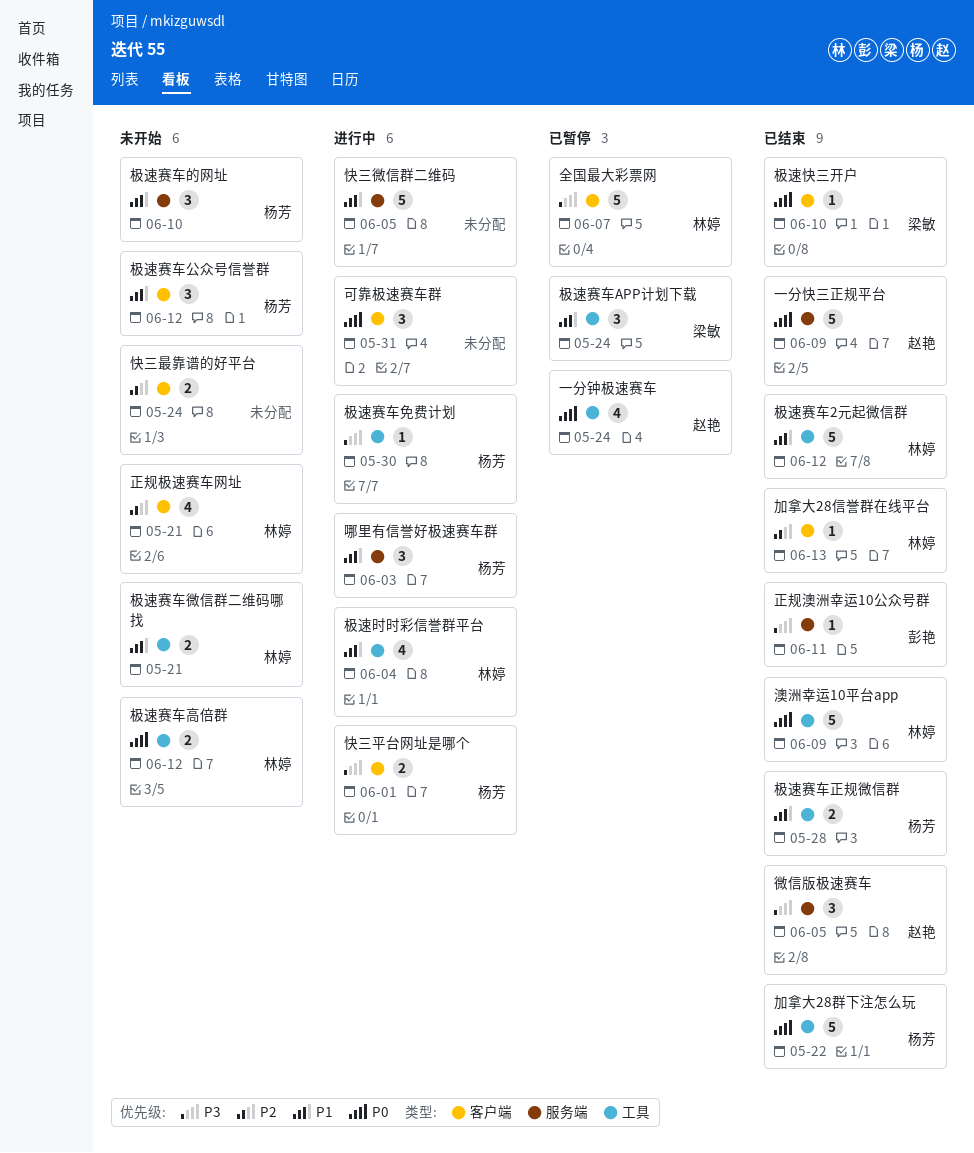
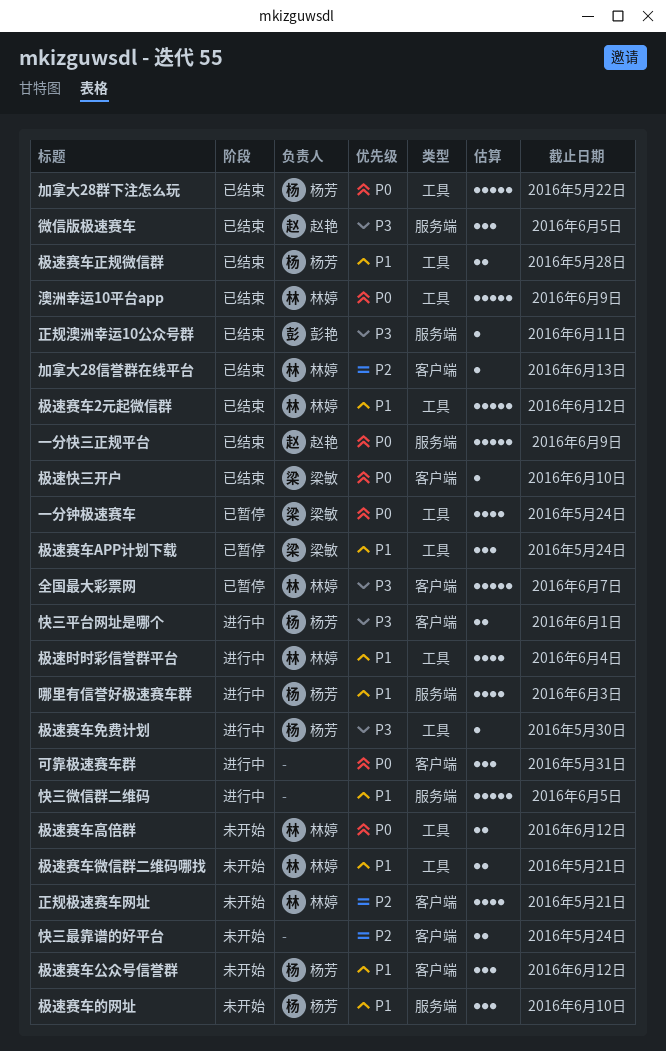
一分钟极速赛车, owner: 赵艳 -> 梁敏
哪里有信誉好极速赛车群, estimate: 3 -> 4

